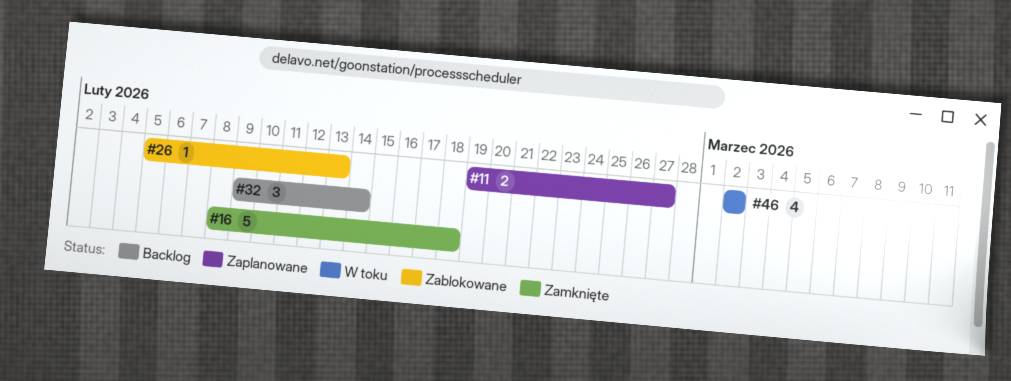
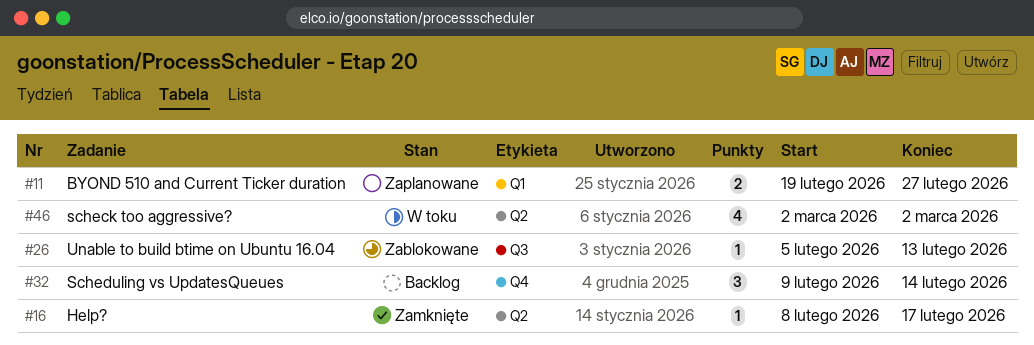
#16, estimate: 5 -> 1
#16, due: Feb 18 -> Feb 17

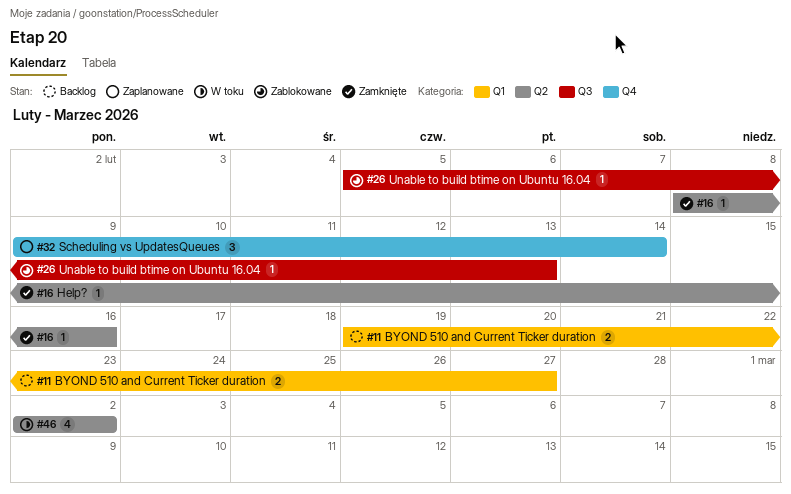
#11, status: Zaplanowane -> Backlog
#16, due: Feb 17 -> Feb 16
#32, status: Backlog -> Zaplanowane

